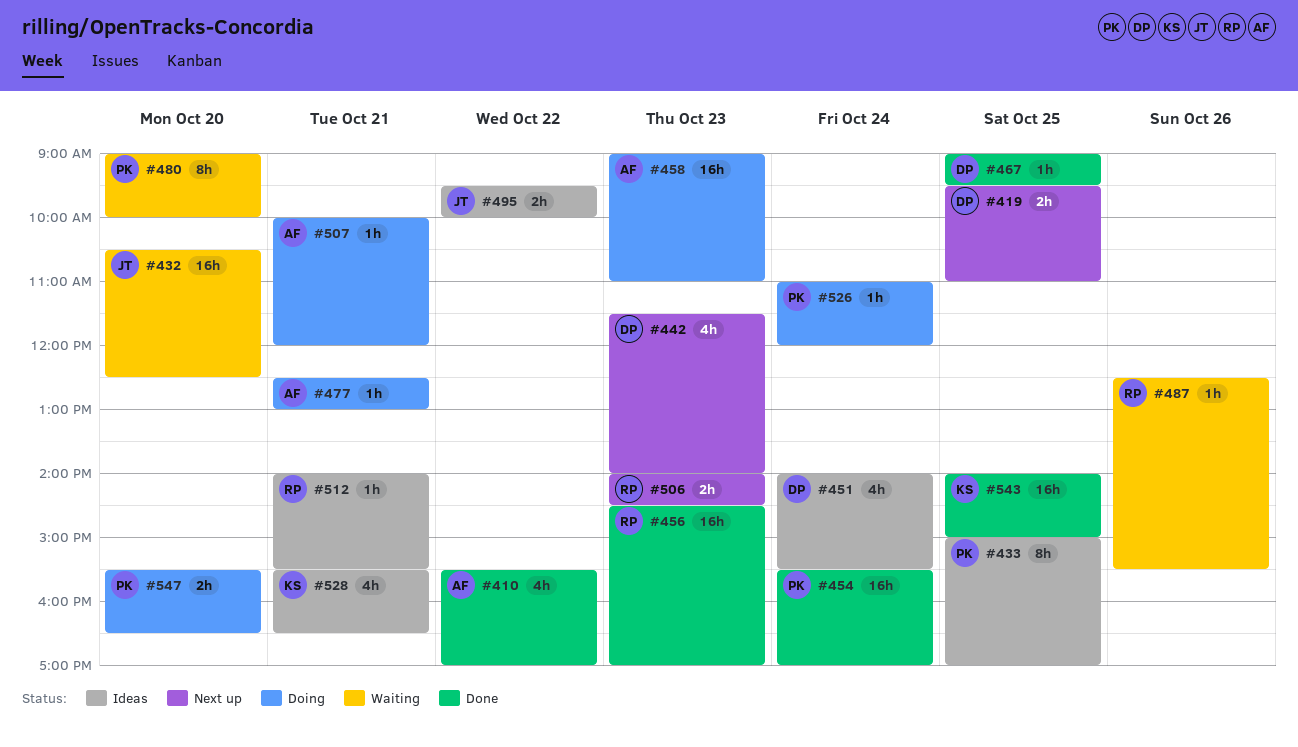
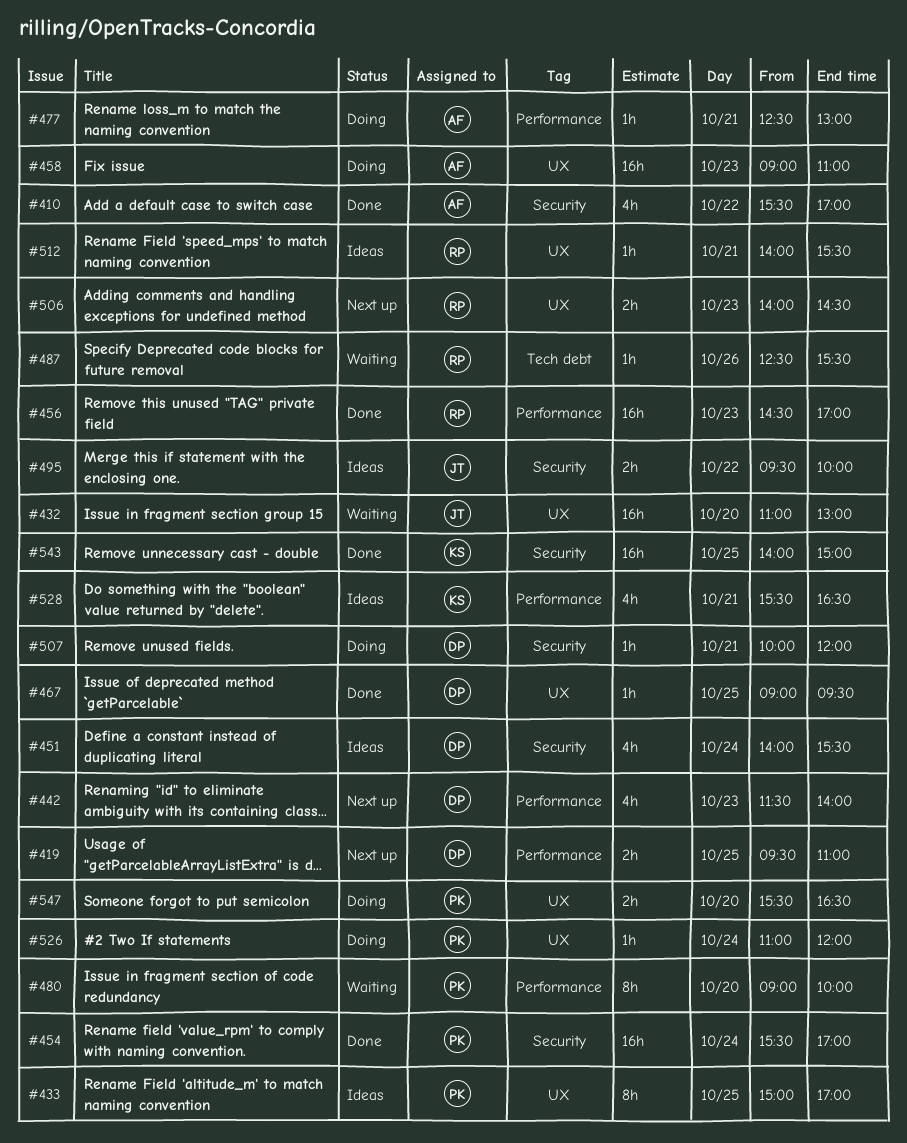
#432, begins: 10:30 -> 11:00
#432, ends: 12:30 -> 13:00
#507, owner: AF -> DP

